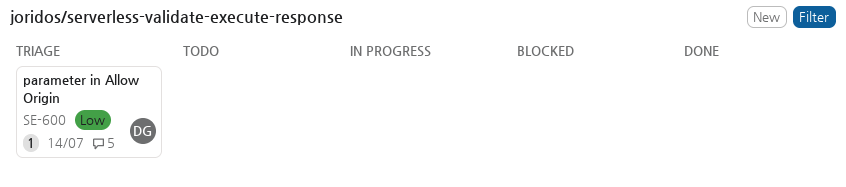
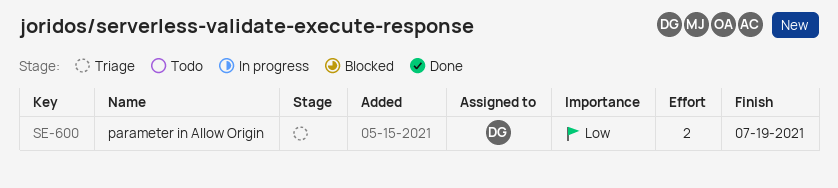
SE-600, estimate: 1 -> 2
SE-600, due: Jul 14 -> Jul 19

